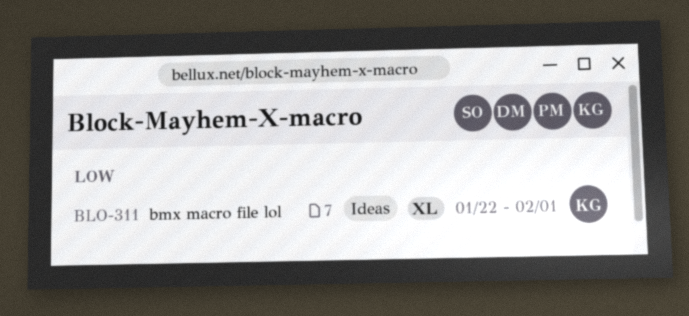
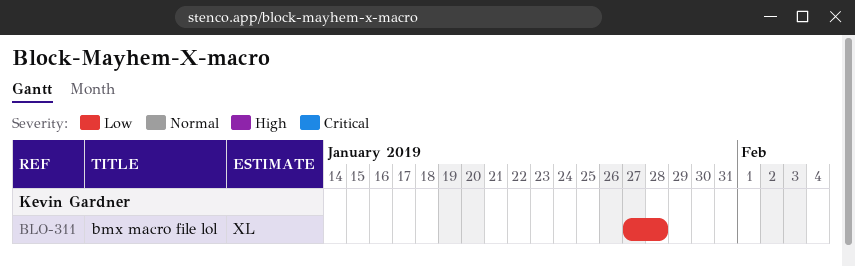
BLO-311, start: Jan 22 -> Jan 27
BLO-311, due: Feb 1 -> Jan 28

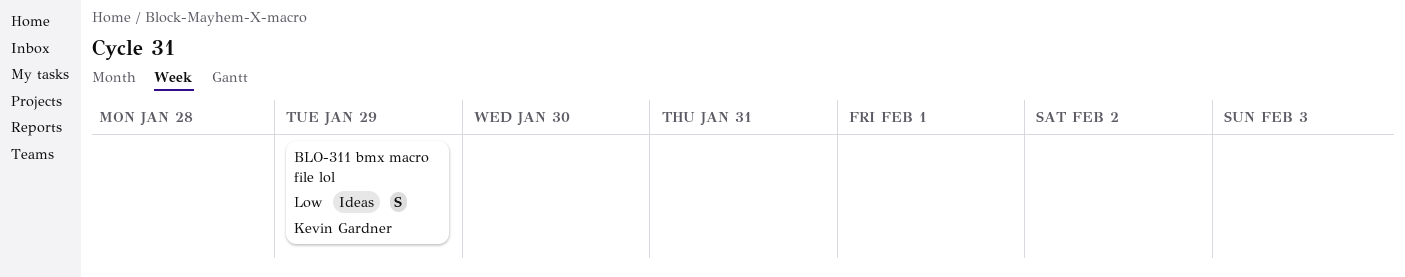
BLO-311, estimate: XL -> S
BLO-311, due: Jan 28 -> Jan 29

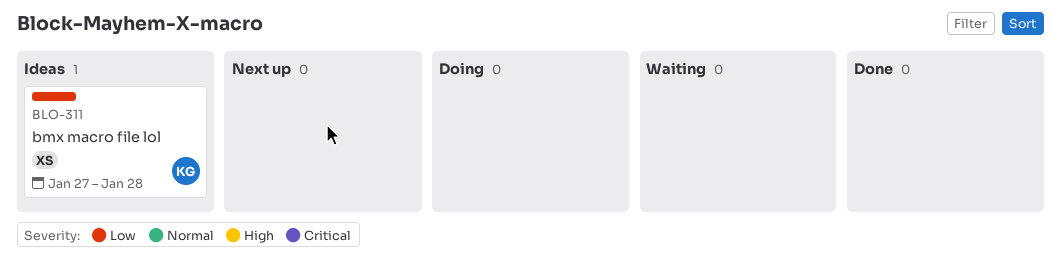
BLO-311, estimate: S -> XS
BLO-311, due: Jan 29 -> Jan 28

